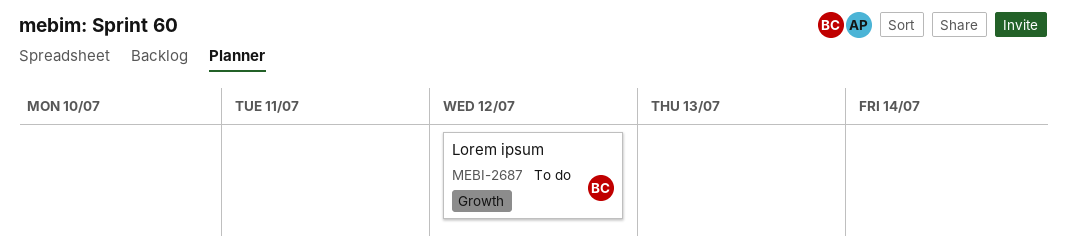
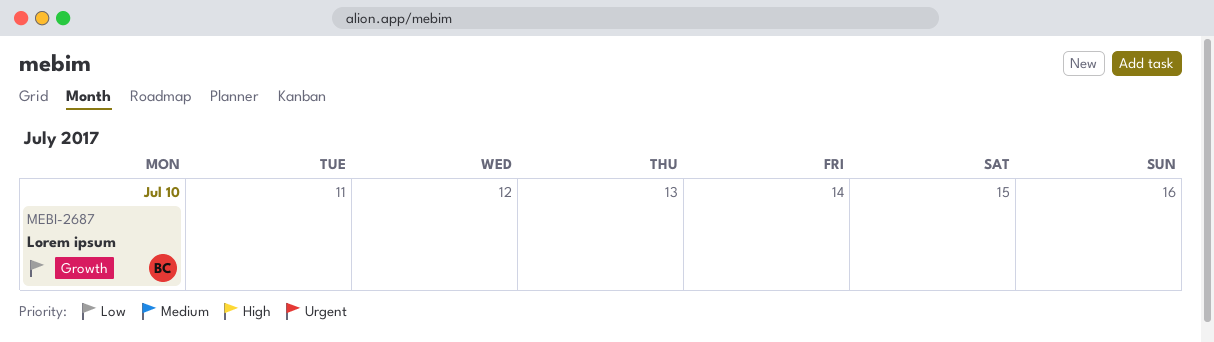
MEBI-2687, due: Jul 12 -> Jul 10

